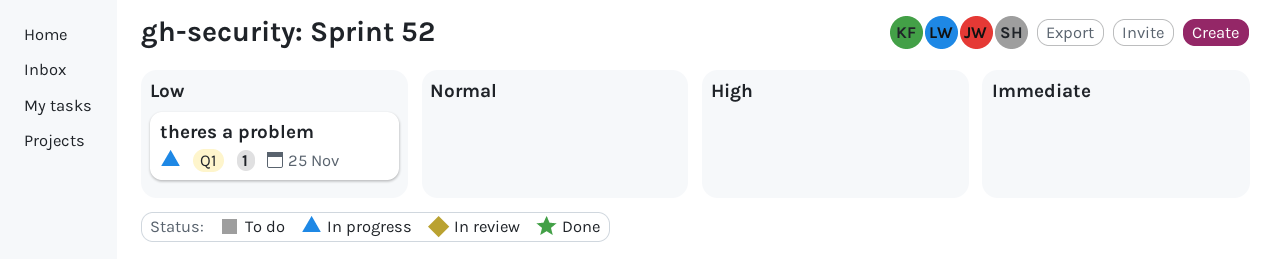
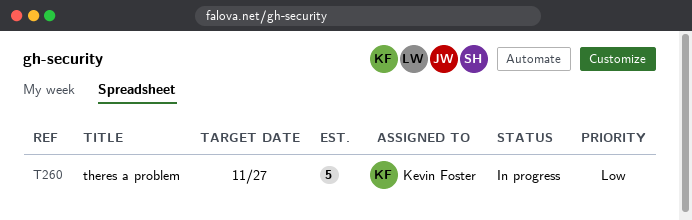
theres a problem, estimate: 1 -> 5
theres a problem, due: Nov 25 -> Nov 27

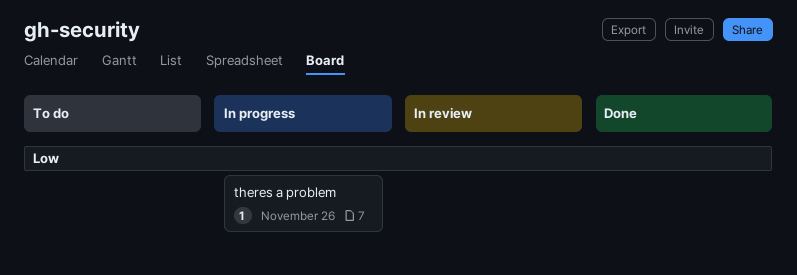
theres a problem, estimate: 5 -> 1
theres a problem, due: Nov 27 -> Nov 26

